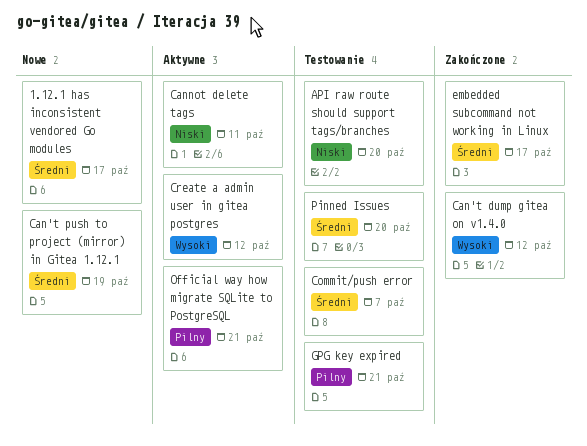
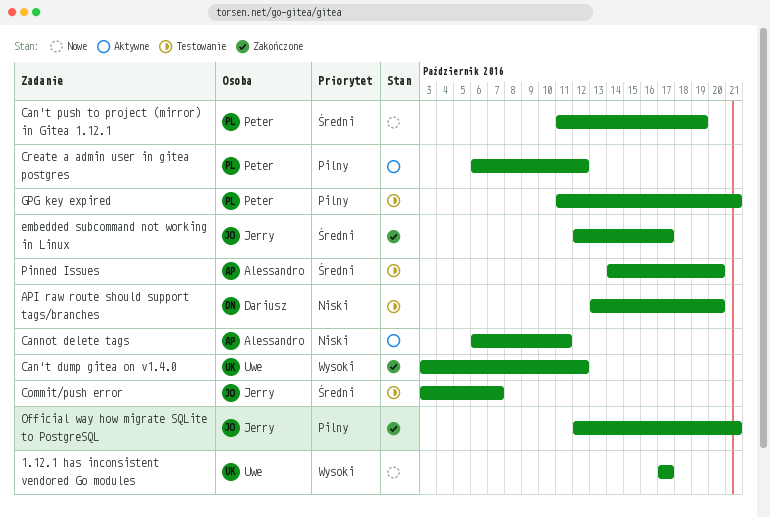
1.12.1 has inconsistent vendored Go modules, priority: Średni -> Wysoki
Create a admin user in gitea postgres, priority: Wysoki -> Pilny
Official way how migrate SQLite to PostgreSQL, status: Aktywne -> Zakończone

